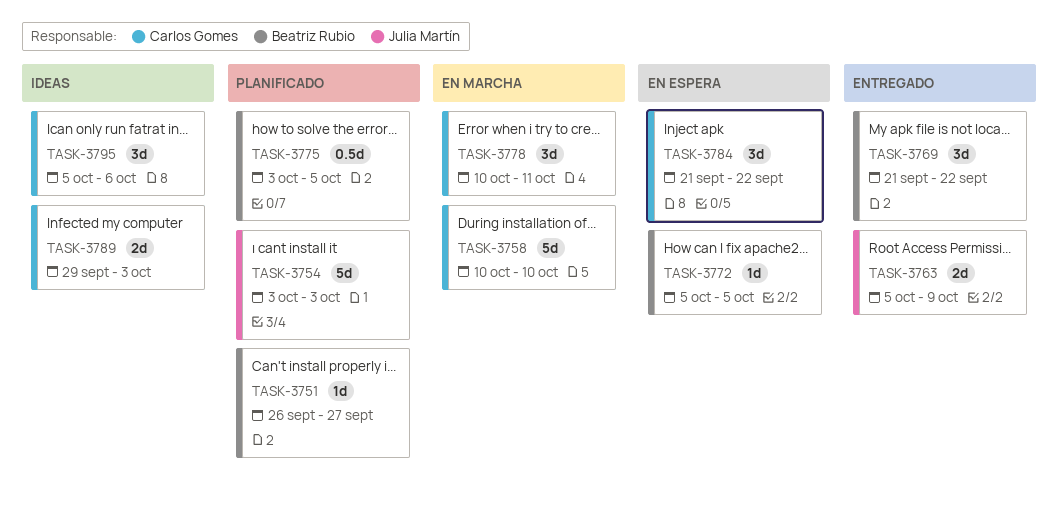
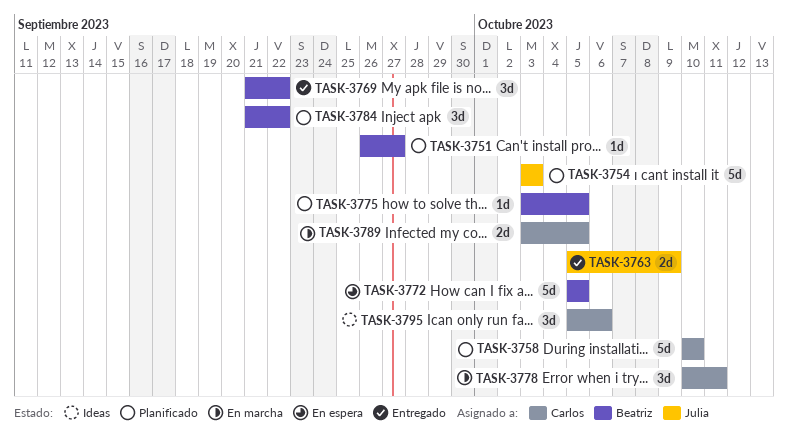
TASK-3758, status: En marcha -> Planificado
TASK-3772, estimate: 1d -> 5d
TASK-3775, estimate: 0.5d -> 1d
TASK-3784, status: En espera -> Planificado
TASK-3784, owner: Carlos Gomes -> Beatriz Rubio
TASK-3789, status: Ideas -> En marcha
TASK-3789, start: Sep 29 -> Oct 3
TASK-3789, due: Oct 3 -> Oct 5

